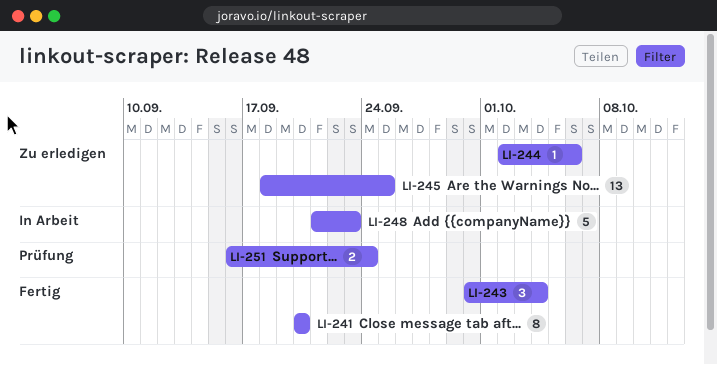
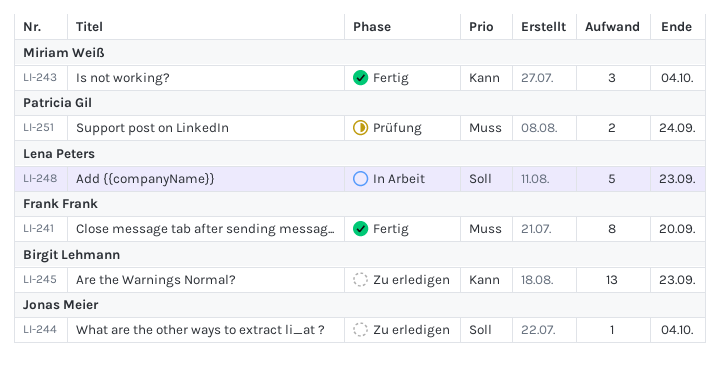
LI-244, due: Oct 6 -> Oct 4
LI-245, due: Sep 25 -> Sep 23

